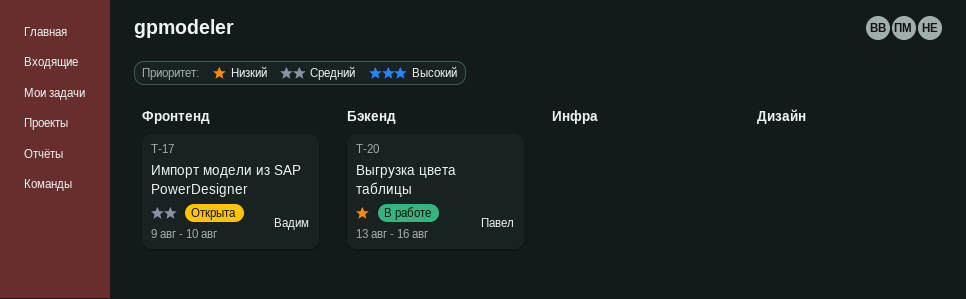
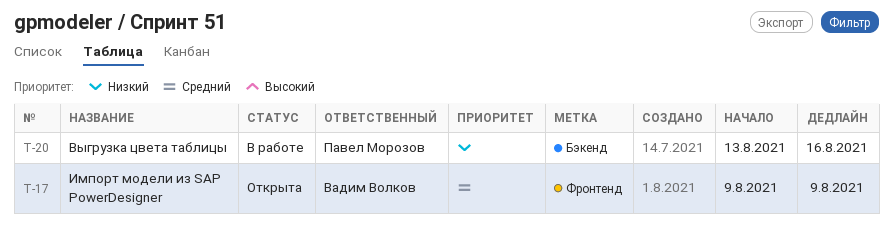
T-17, due: Aug 10 -> Aug 9

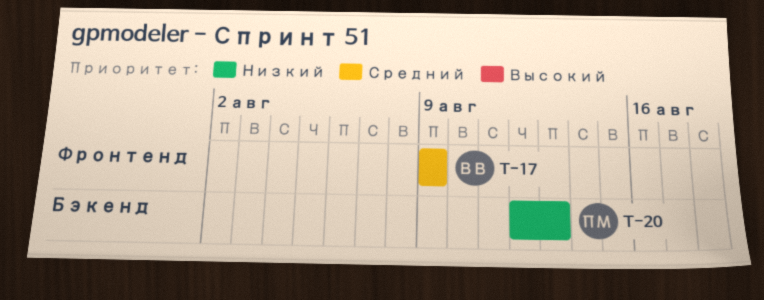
T-20, start: Aug 13 -> Aug 12
T-20, due: Aug 16 -> Aug 13

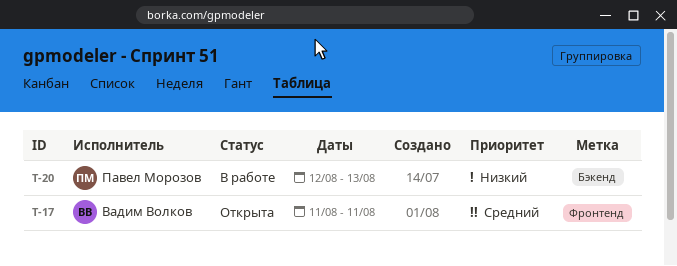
T-17, start: Aug 9 -> Aug 11
T-17, due: Aug 9 -> Aug 11

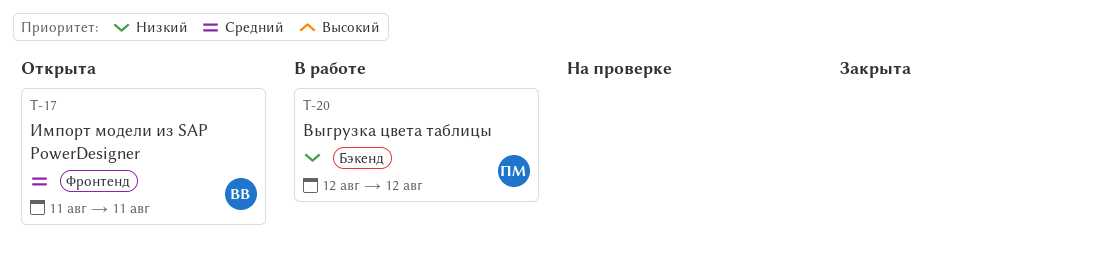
T-20, due: Aug 13 -> Aug 12

